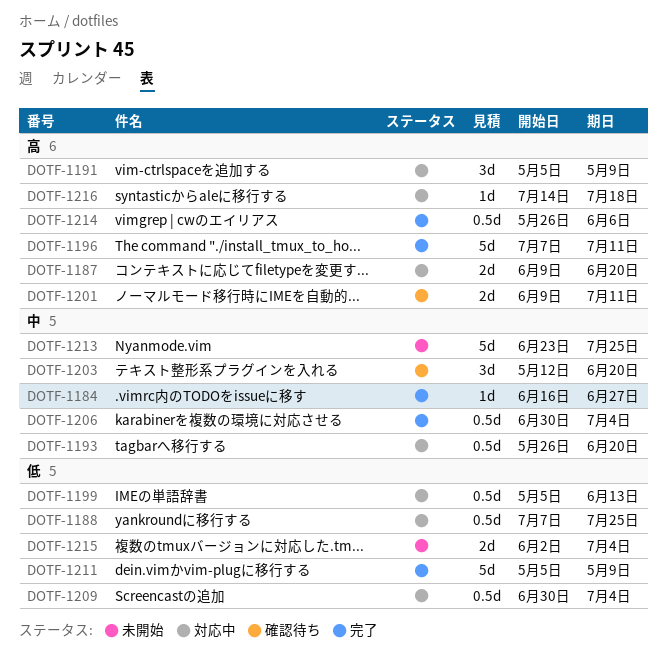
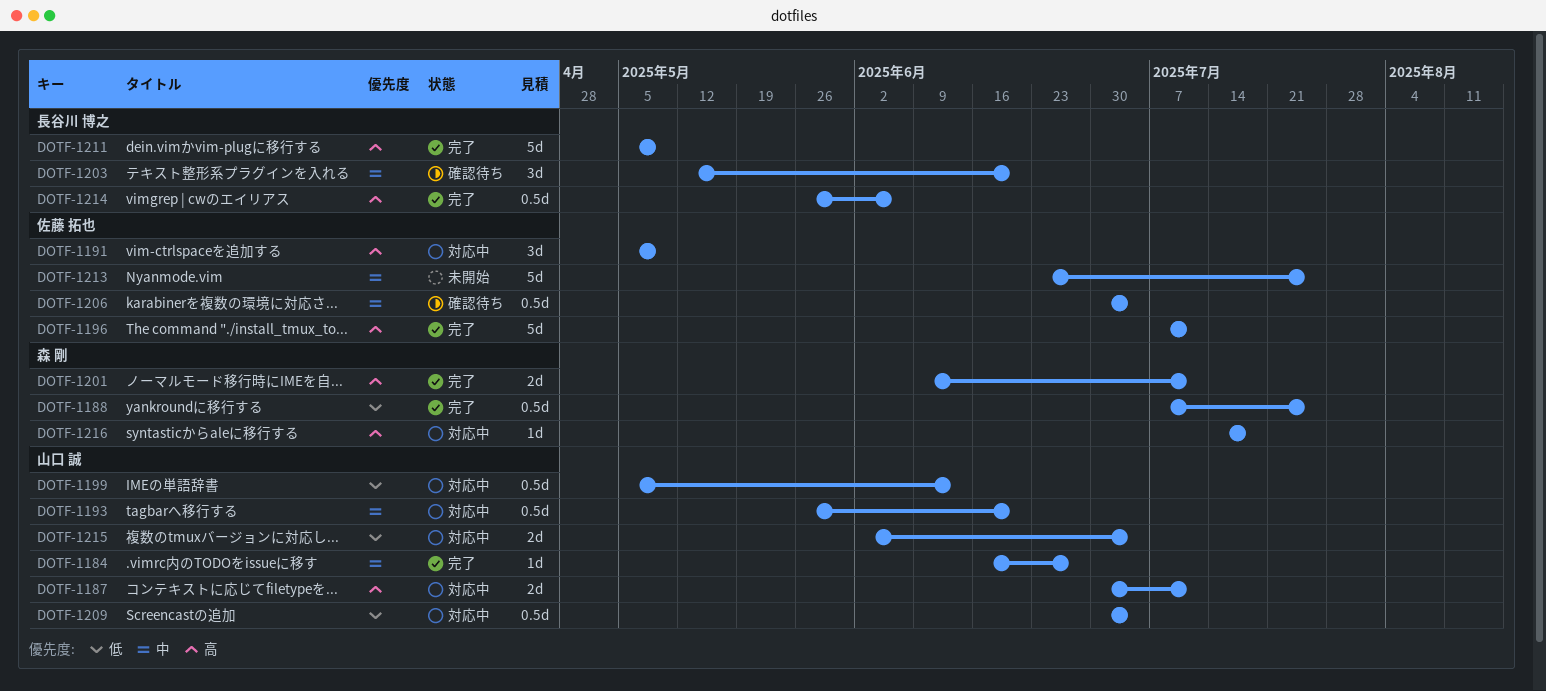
DOTF-1187, start: Jun 9 -> Jun 30
DOTF-1187, due: Jun 20 -> Jul 11
DOTF-1188, status: 対応中 -> 完了
DOTF-1201, status: 確認待ち -> 完了
DOTF-1206, status: 完了 -> 確認待ち
DOTF-1211, priority: 低 -> 高
DOTF-1215, status: 未開始 -> 対応中

